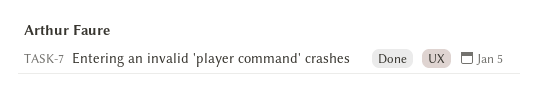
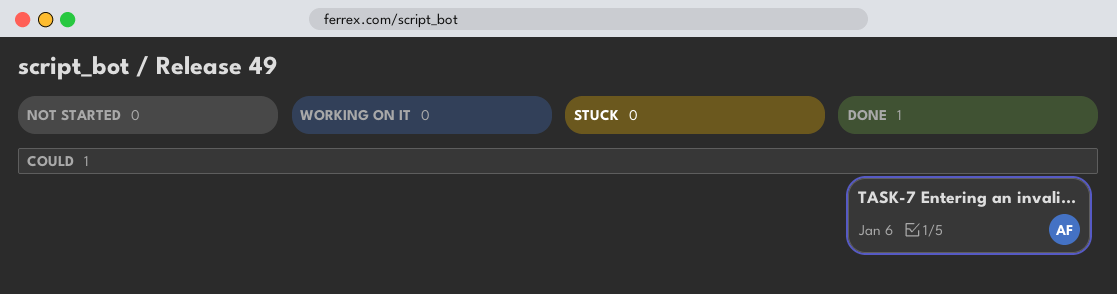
TASK-7, due: Jan 5 -> Jan 6

